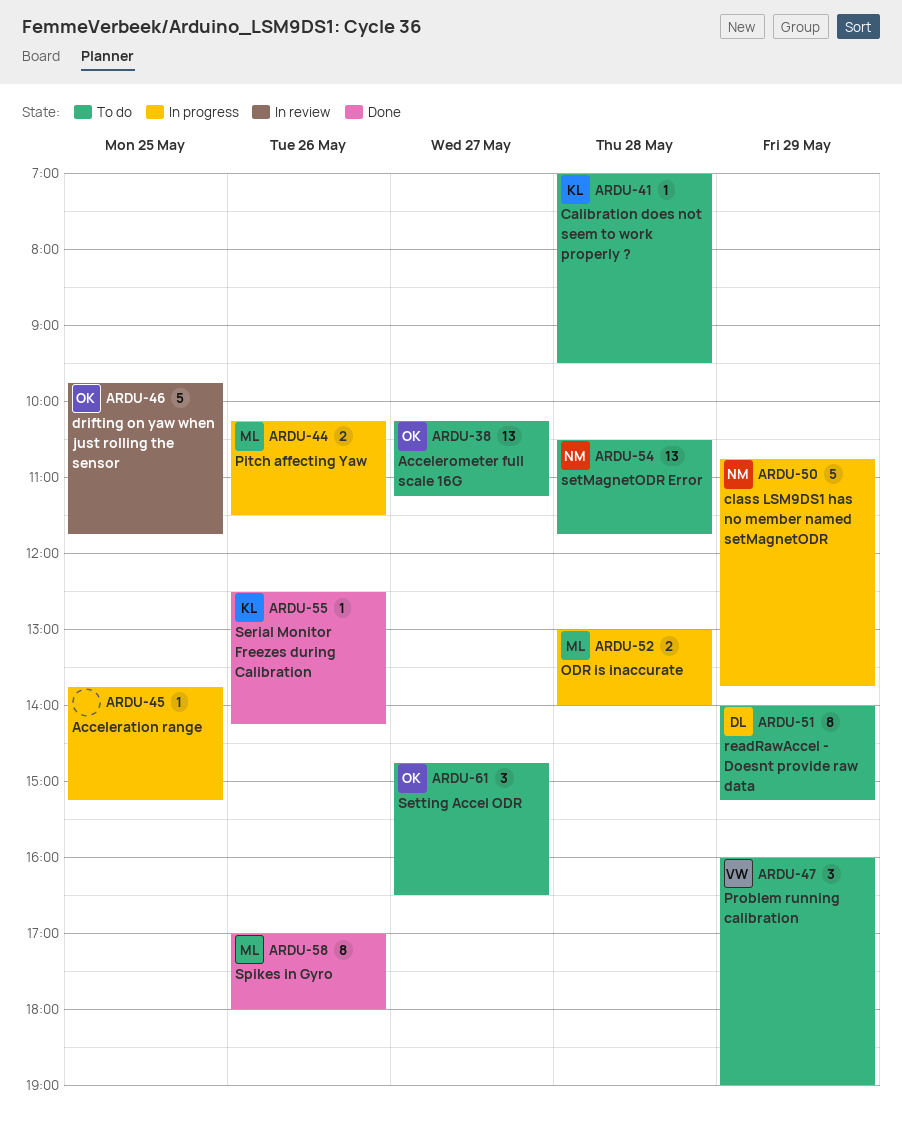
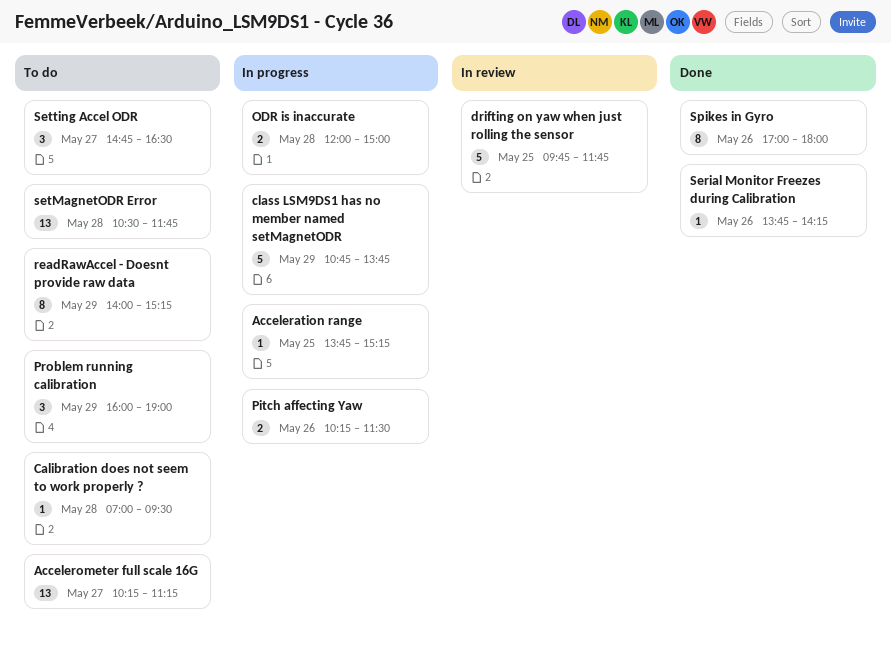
ODR is inaccurate, begins: 13:00 -> 12:00
ODR is inaccurate, ends: 14:00 -> 15:00
Serial Monitor Freezes during Calibration, begins: 12:30 -> 13:45

